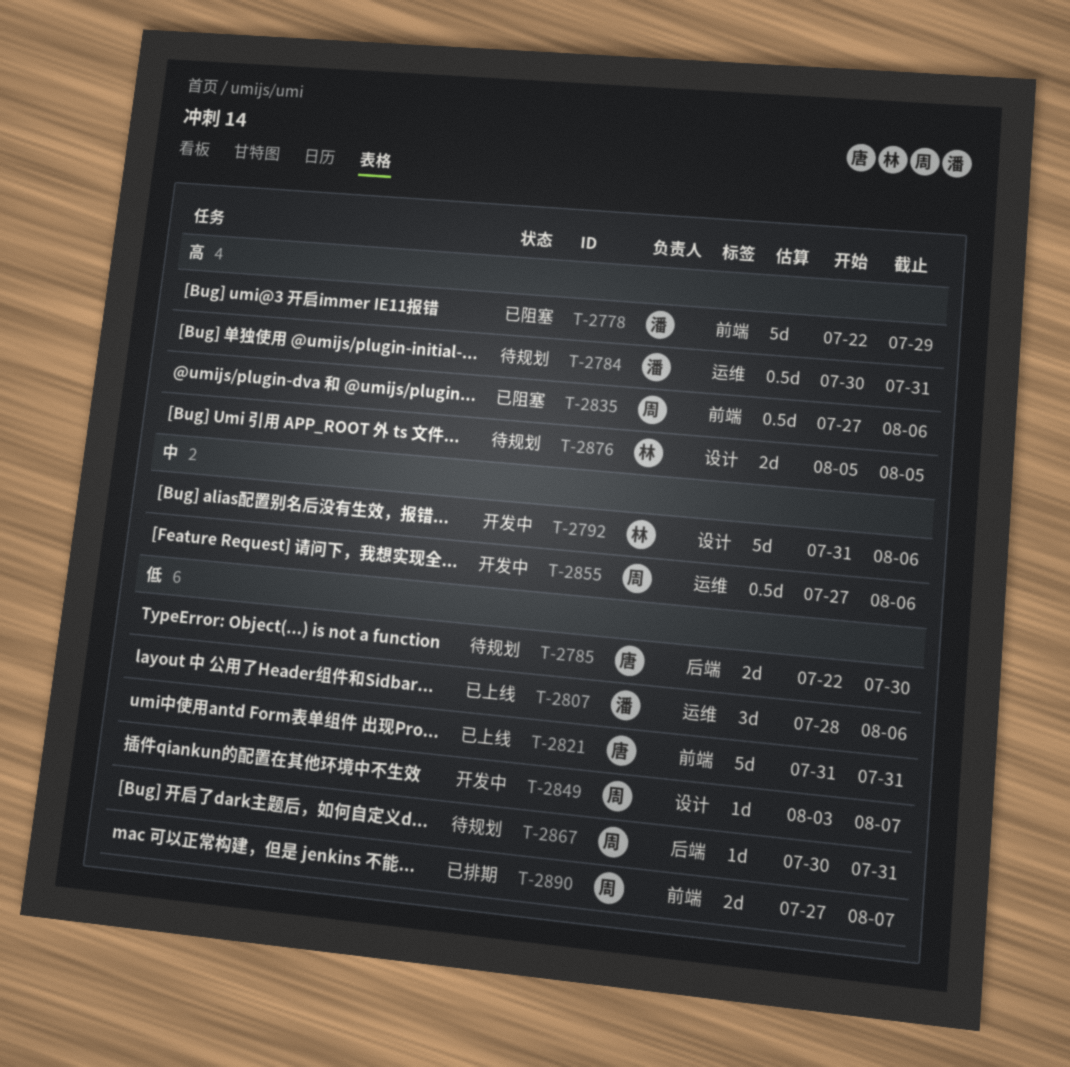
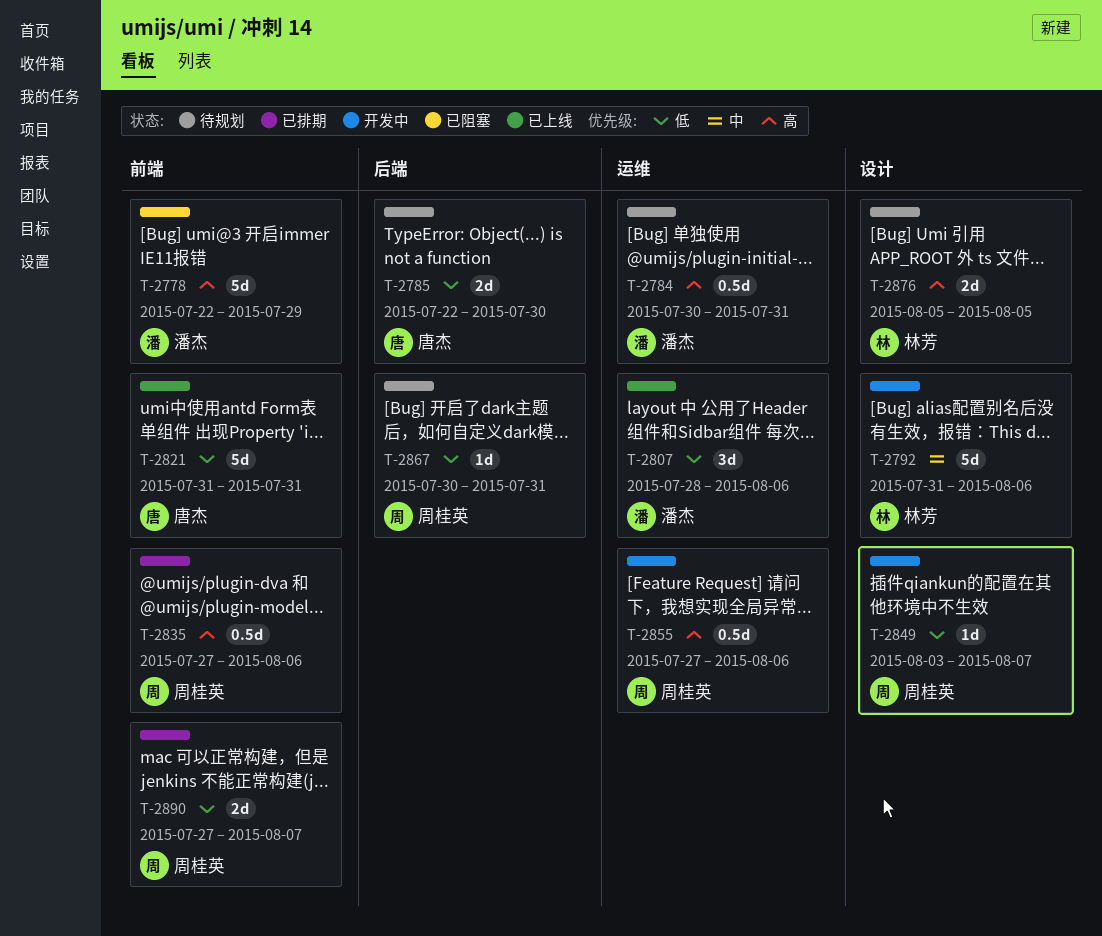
T-2835, status: 已阻塞 -> 已排期
T-2855, priority: 中 -> 高

